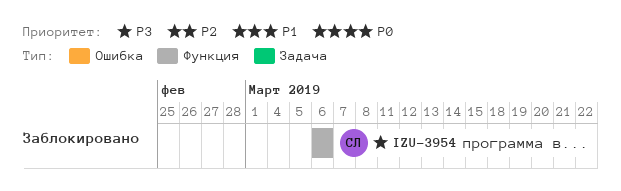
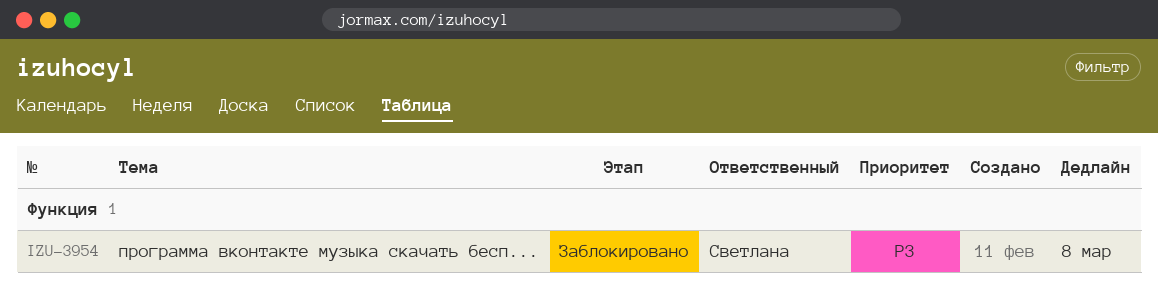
IZU-3954, due: Mar 6 -> Mar 8

